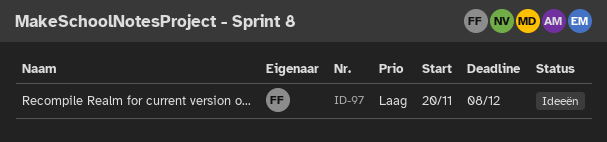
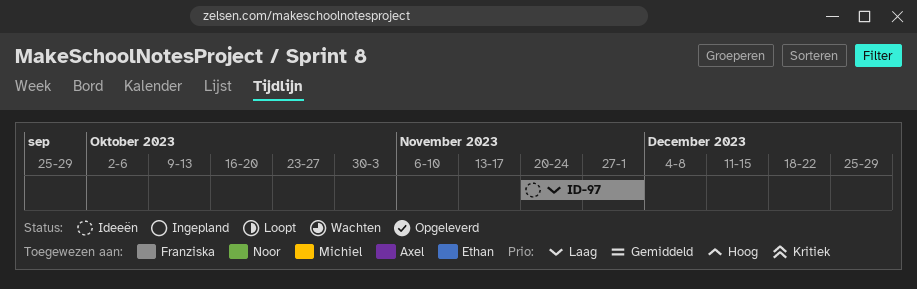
ID-97, due: Dec 8 -> Dec 1

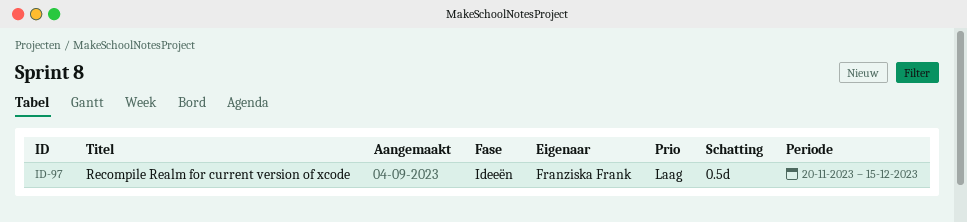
ID-97, due: Dec 1 -> Dec 15

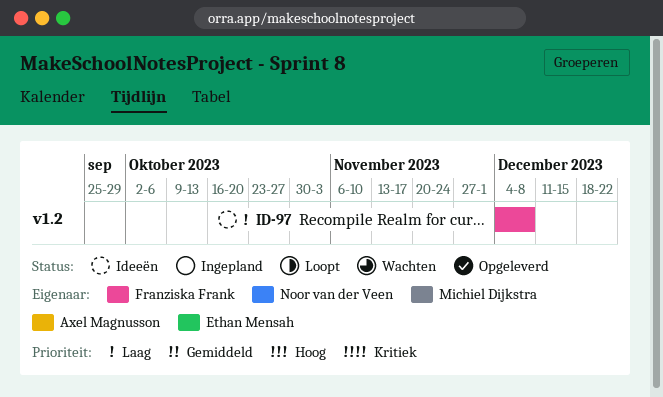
ID-97, start: Nov 20 -> Dec 4
ID-97, due: Dec 15 -> Dec 8

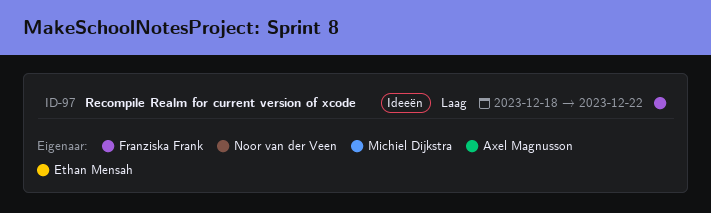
ID-97, start: Dec 4 -> Dec 18
ID-97, due: Dec 8 -> Dec 22

